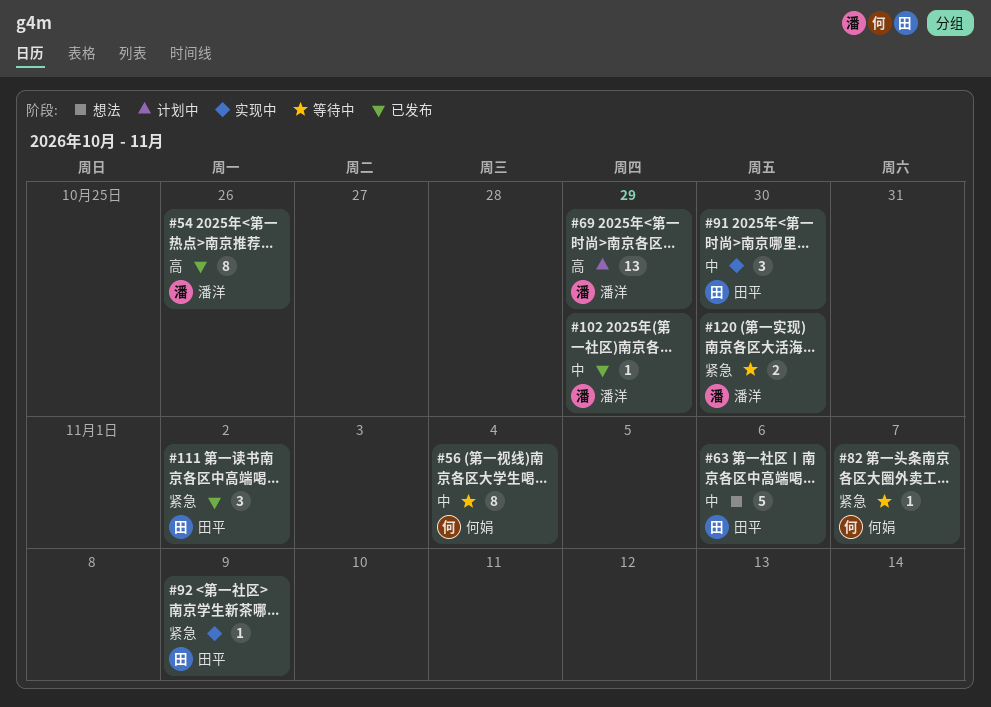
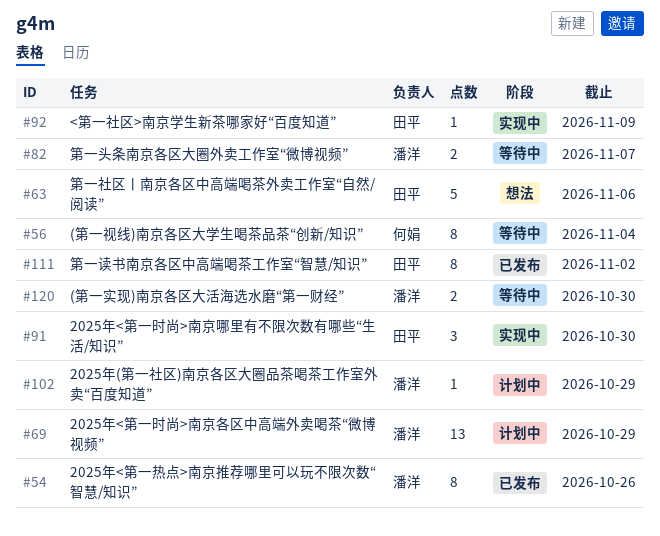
#82, owner: 何娟 -> 潘洋
#82, estimate: 1 -> 2
#102, status: 已发布 -> 计划中
#111, estimate: 3 -> 8

